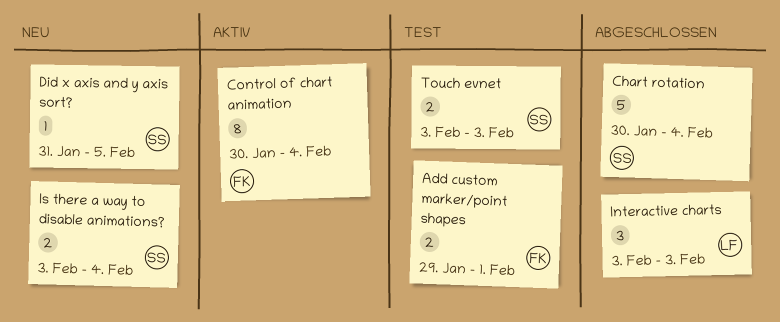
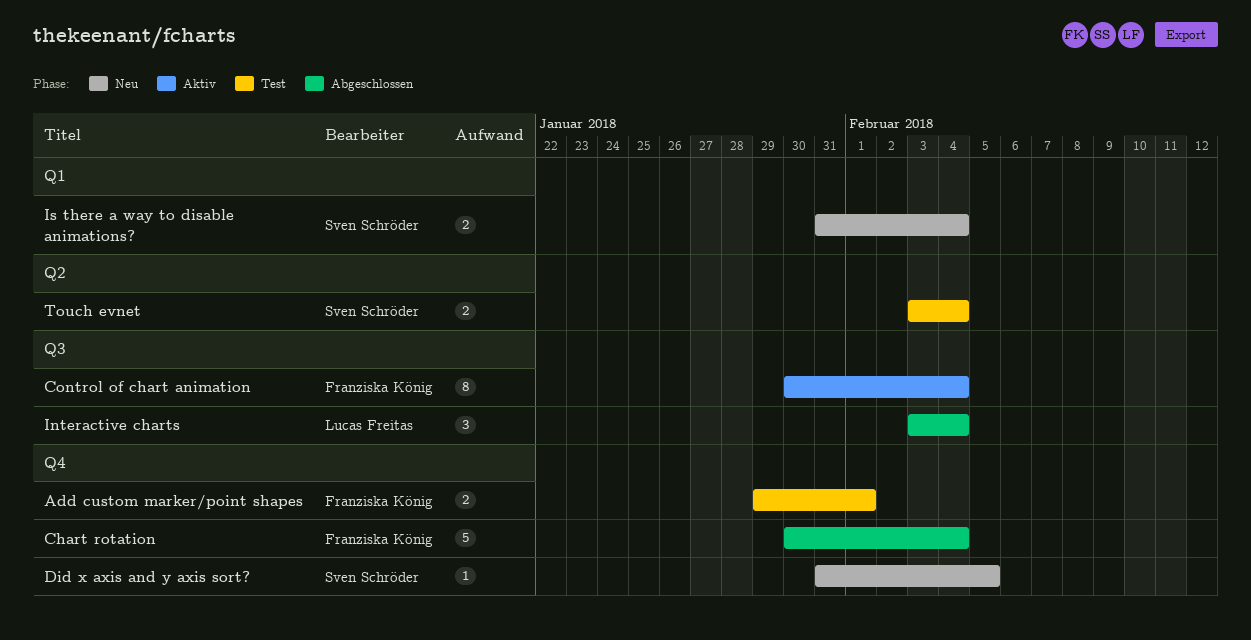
Chart rotation, owner: Sven Schröder -> Franziska König
Interactive charts, due: Feb 3 -> Feb 4
Is there a way to disable animations?, start: Feb 3 -> Jan 31
Touch evnet, due: Feb 3 -> Feb 4

